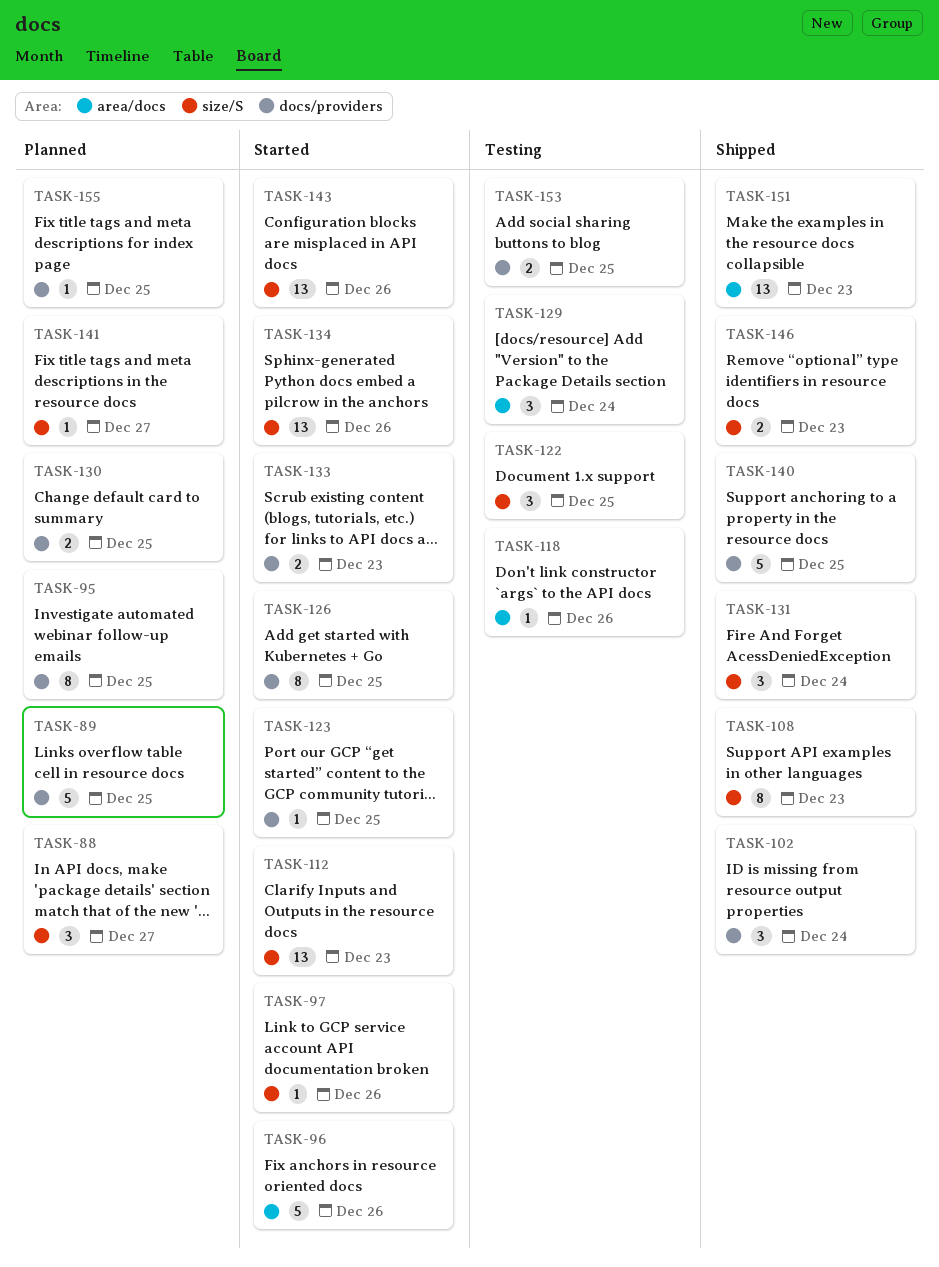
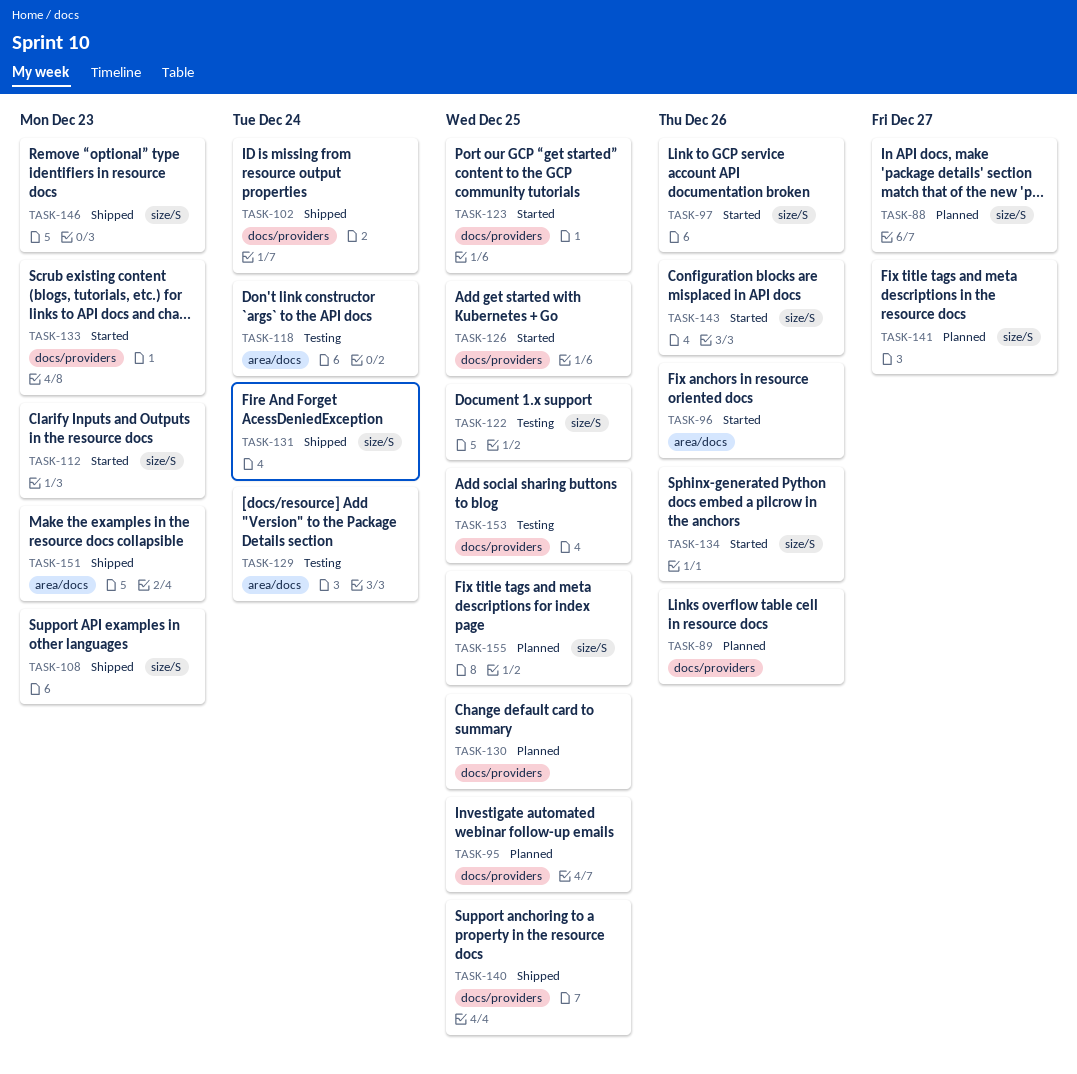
TASK-89, due: Dec 25 -> Dec 26
TASK-118, due: Dec 26 -> Dec 24
TASK-155, label: docs/providers -> size/S

